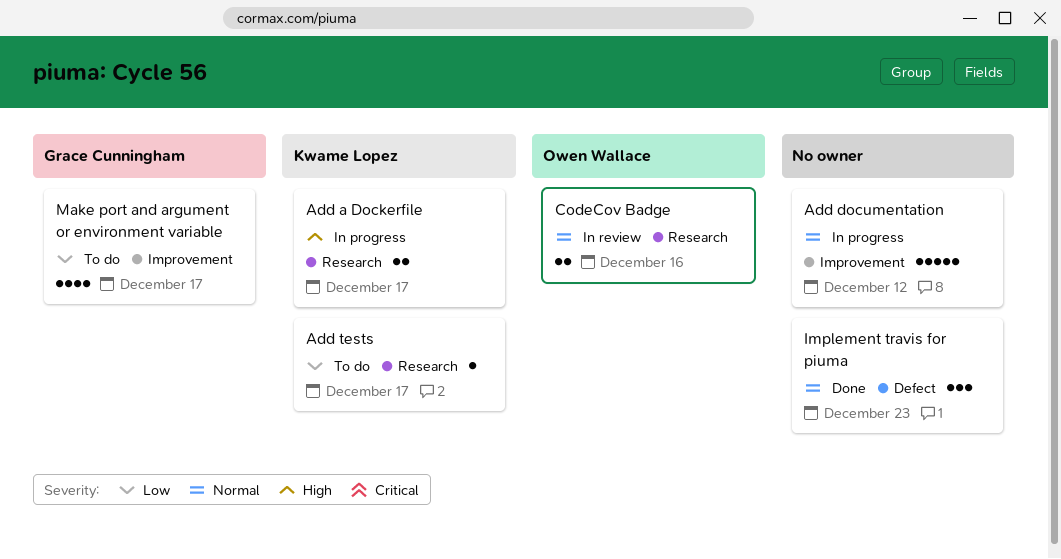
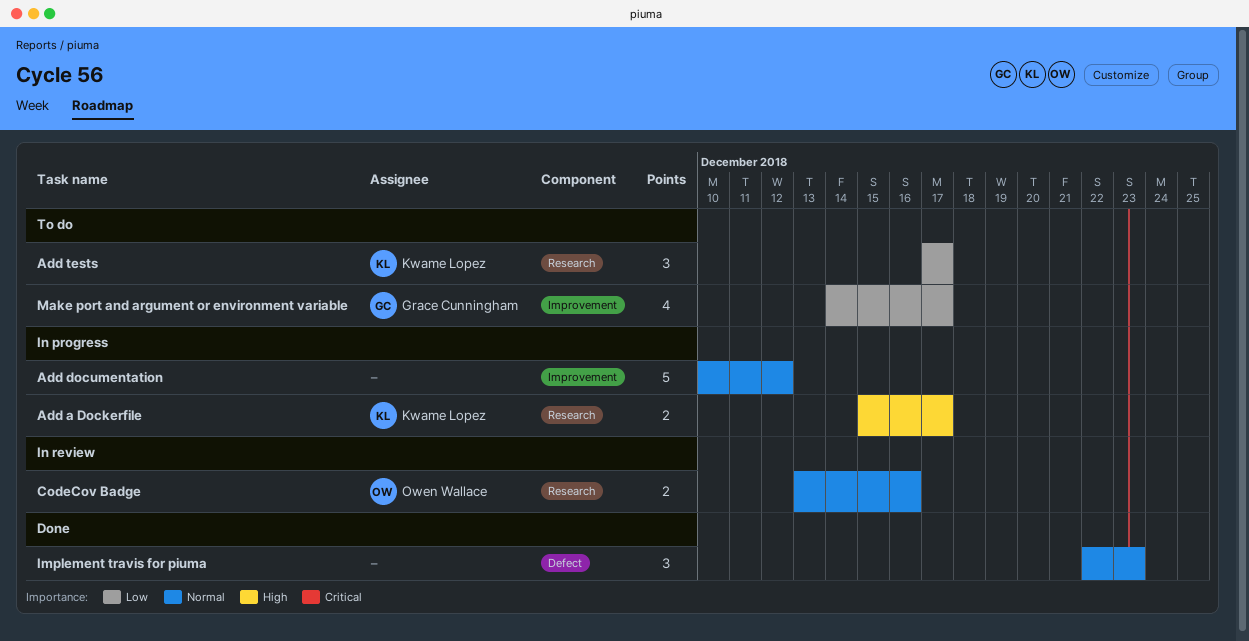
Add tests, estimate: 1 -> 3

